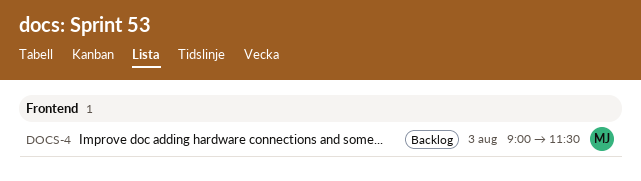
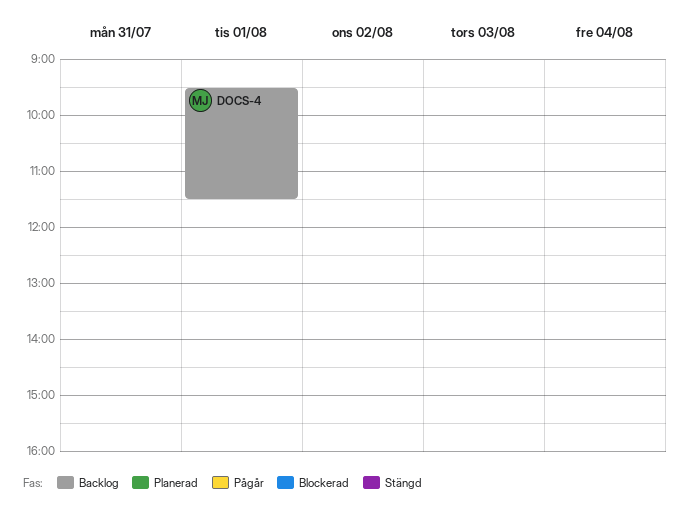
DOCS-4, day: Aug 3 -> Aug 1
DOCS-4, begins: 09:00 -> 09:30

